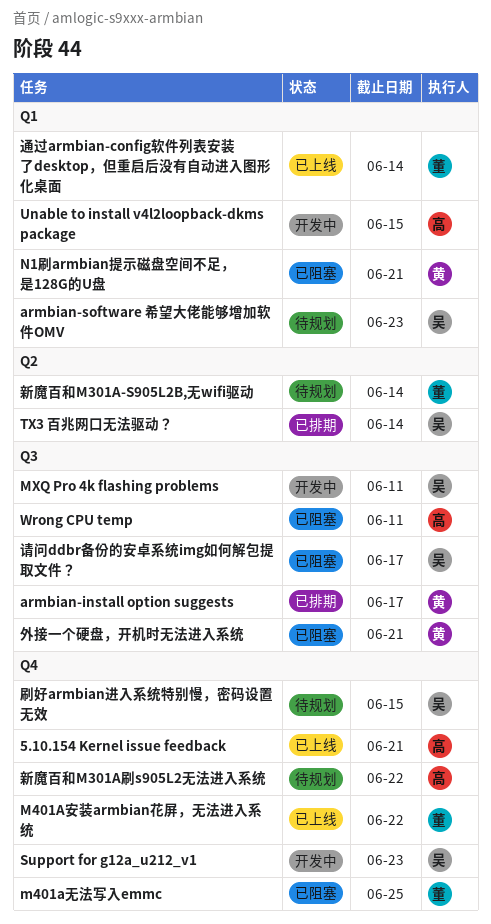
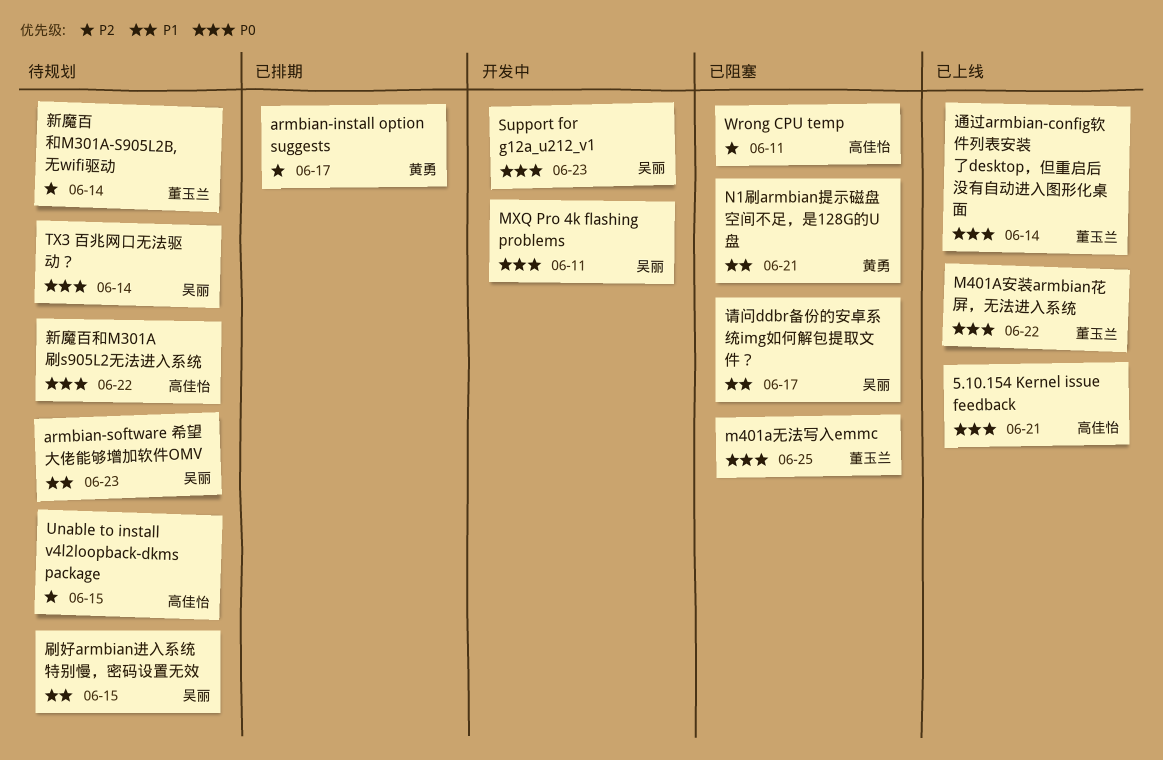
TX3 百兆网口无法驱动？, status: 已排期 -> 待规划
Unable to install v4l2loopback-dkms package, status: 开发中 -> 待规划
外接一个硬盘，开机时无法进入系统: present -> none

